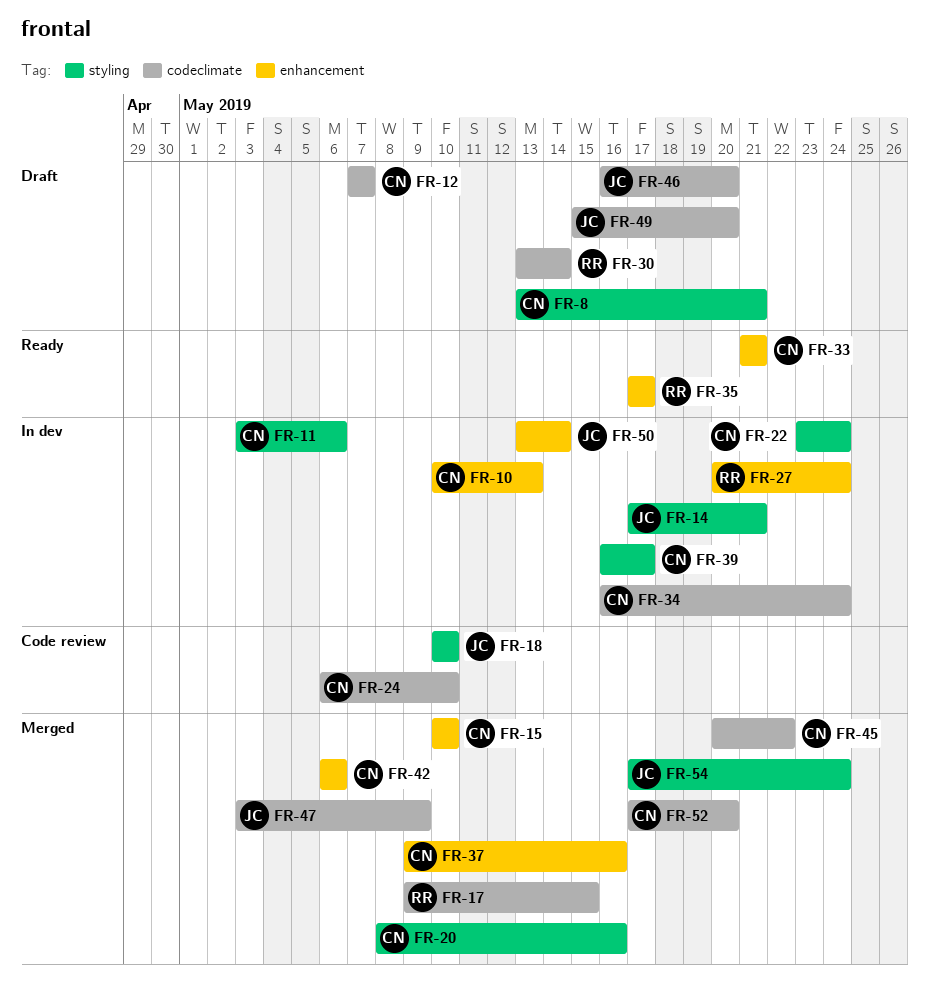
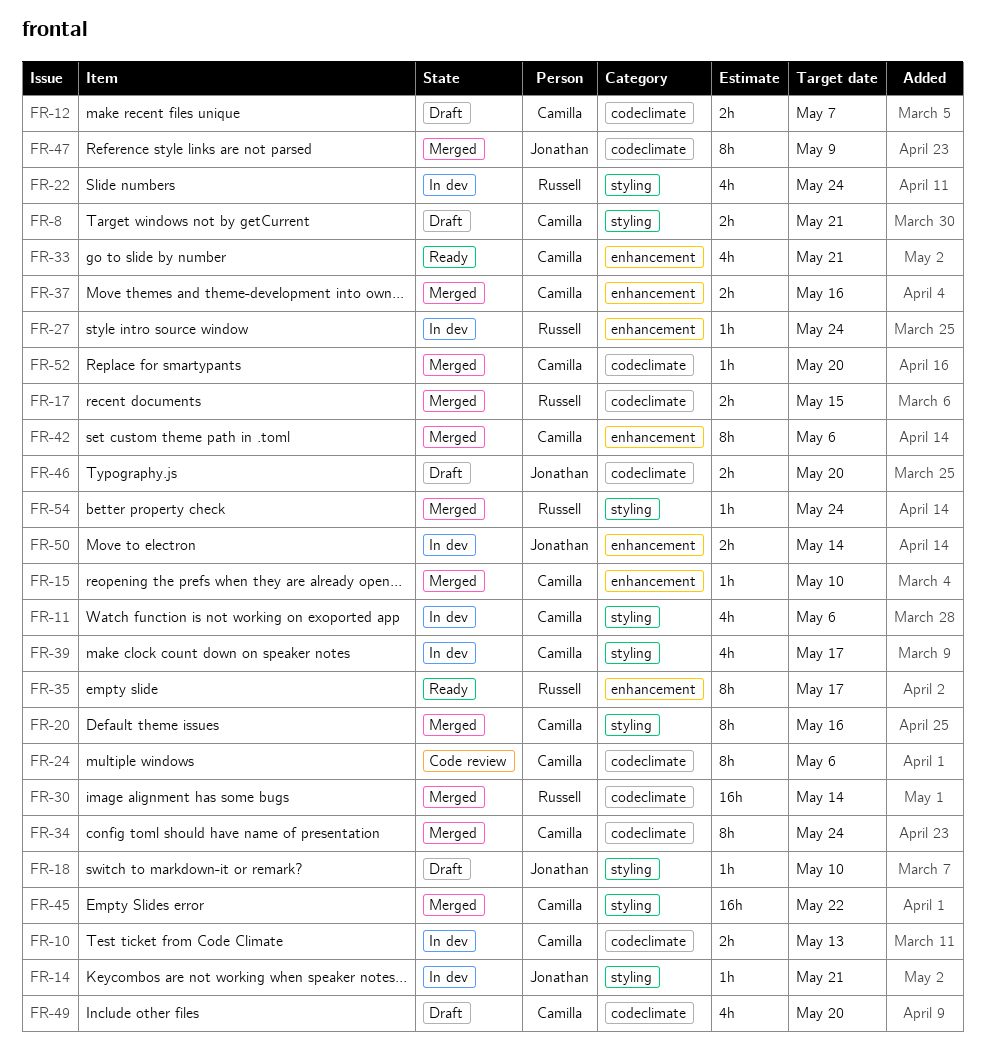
FR-10, label: enhancement -> codeclimate
FR-18, status: Code review -> Draft
FR-22, owner: Camilla -> Russell
FR-24, due: May 10 -> May 6
FR-30, status: Draft -> Merged
FR-34, status: In dev -> Merged
FR-45, label: codeclimate -> styling
FR-49, owner: Jonathan -> Camilla
FR-54, owner: Jonathan -> Russell

